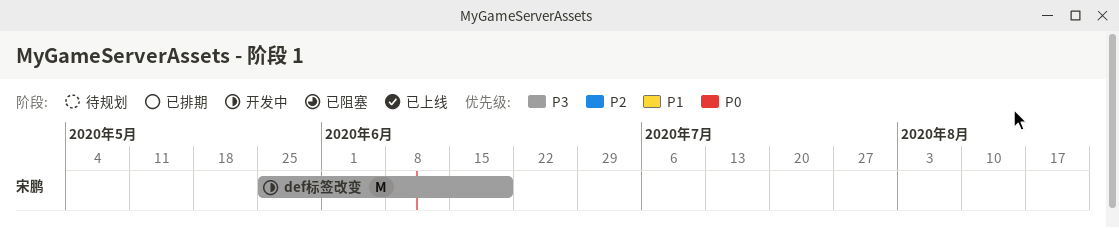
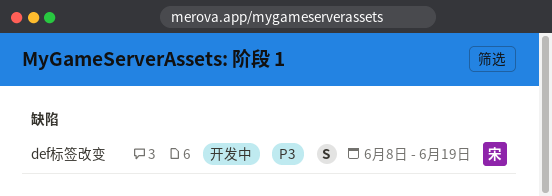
def标签改变, estimate: M -> S
def标签改变, start: May 25 -> Jun 8

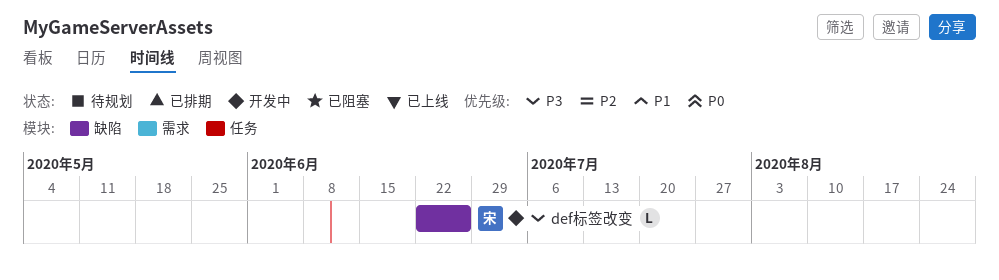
def标签改变, estimate: S -> L
def标签改变, start: Jun 8 -> Jun 22
def标签改变, due: Jun 19 -> Jun 26

